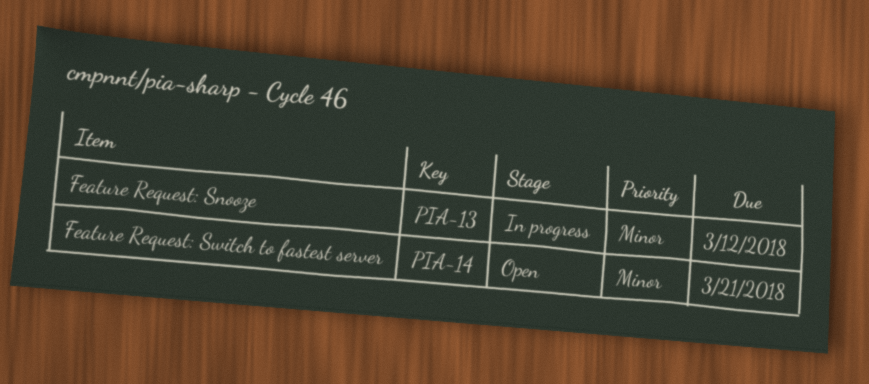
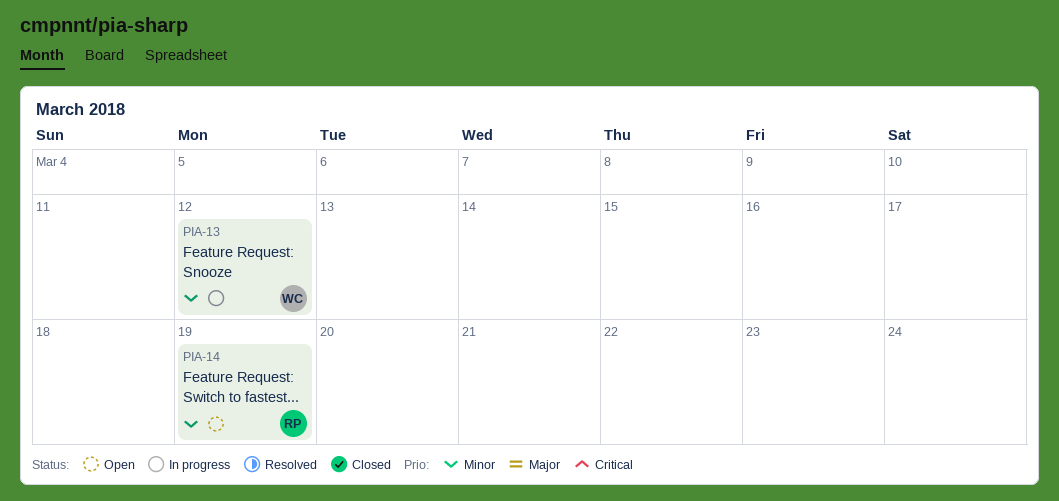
PIA-14, due: Mar 21 -> Mar 19

